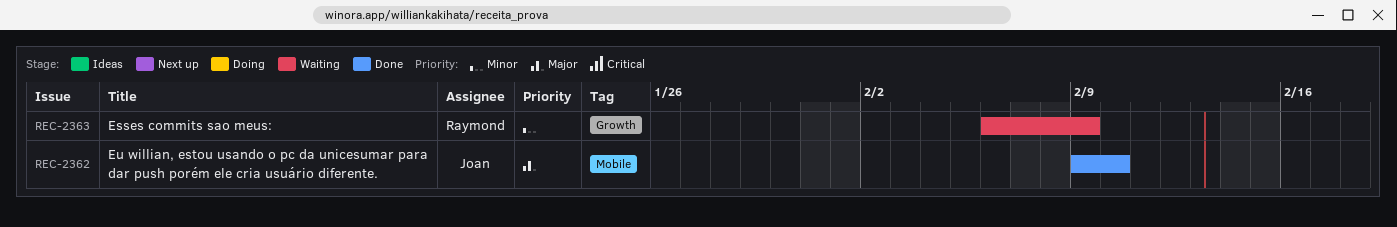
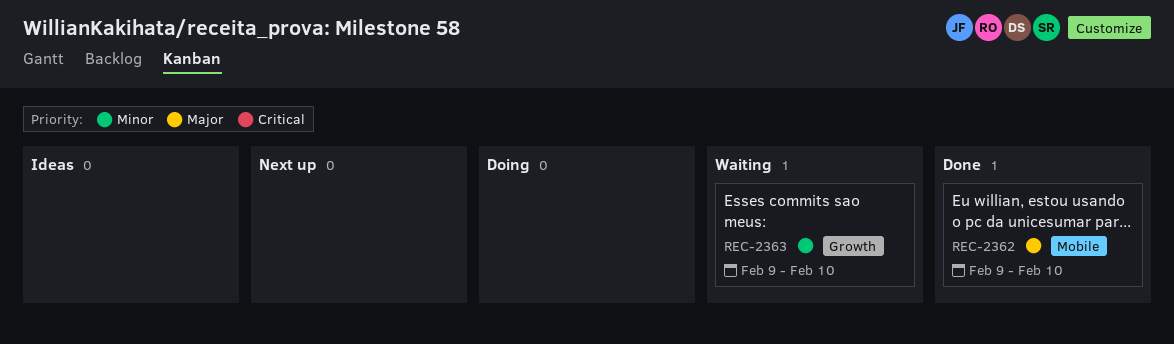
REC-2363, start: Feb 6 -> Feb 9
REC-2363, due: Feb 9 -> Feb 10

